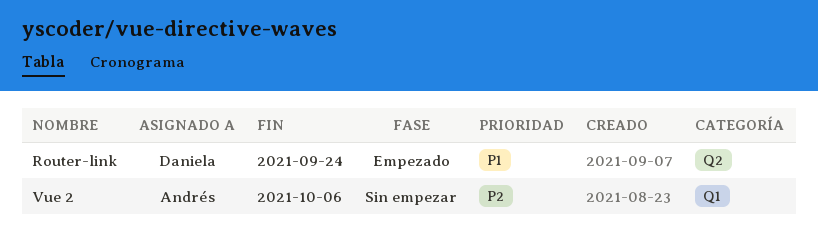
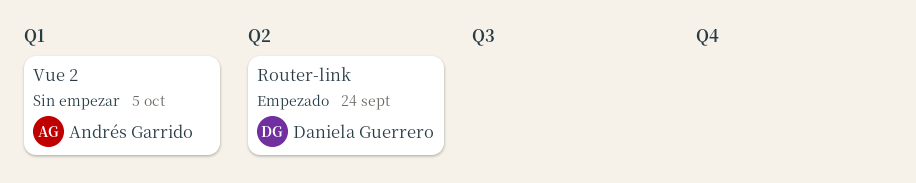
Vue 2, due: Oct 6 -> Oct 5

